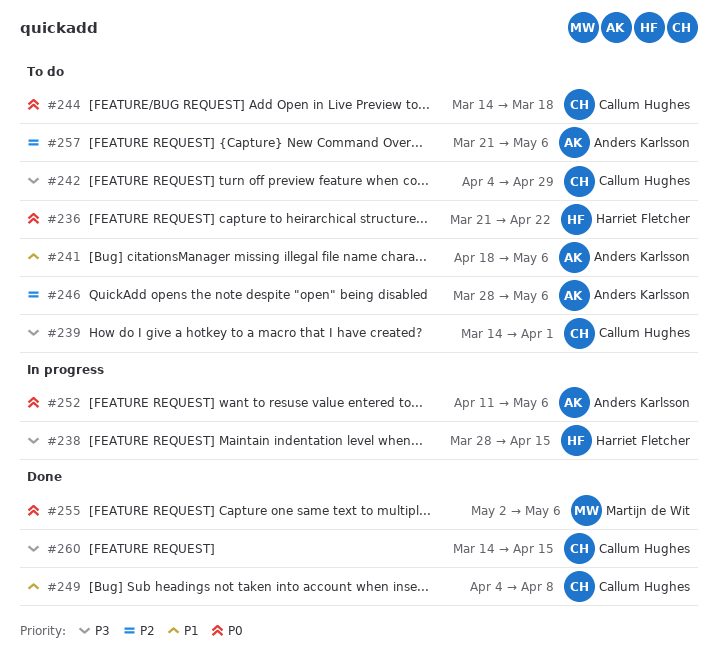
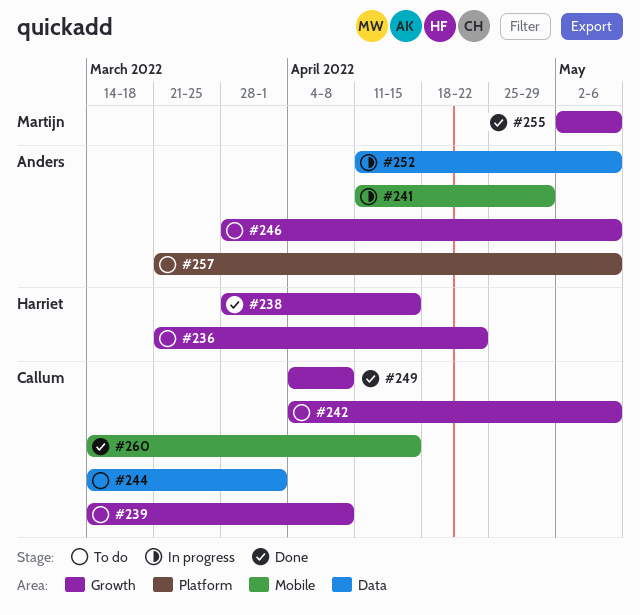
#238, status: In progress -> Done
#239, due: Apr 1 -> Apr 8
#241, status: To do -> In progress
#241, start: Apr 18 -> Apr 11
#241, due: May 6 -> Apr 29
#242, due: Apr 29 -> May 6
#244, due: Mar 18 -> Apr 1

